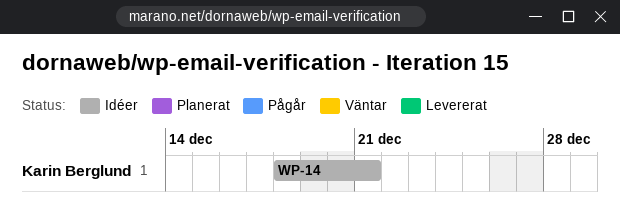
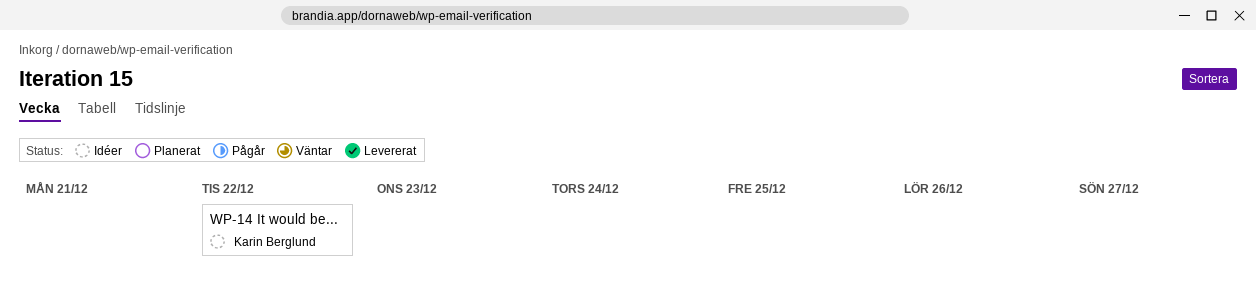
WP-14, due: Dec 21 -> Dec 22

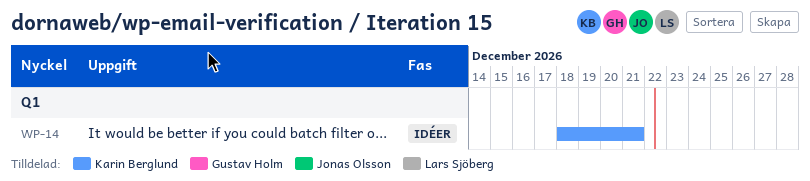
WP-14, due: Dec 22 -> Dec 21

